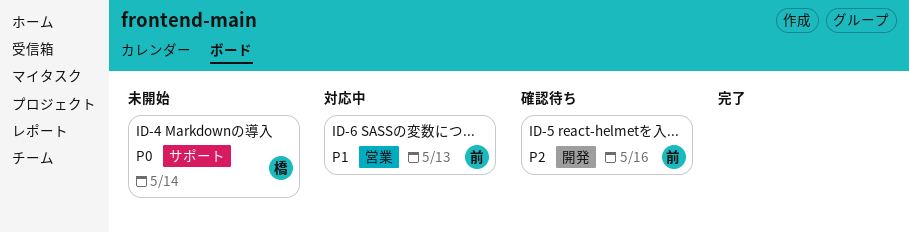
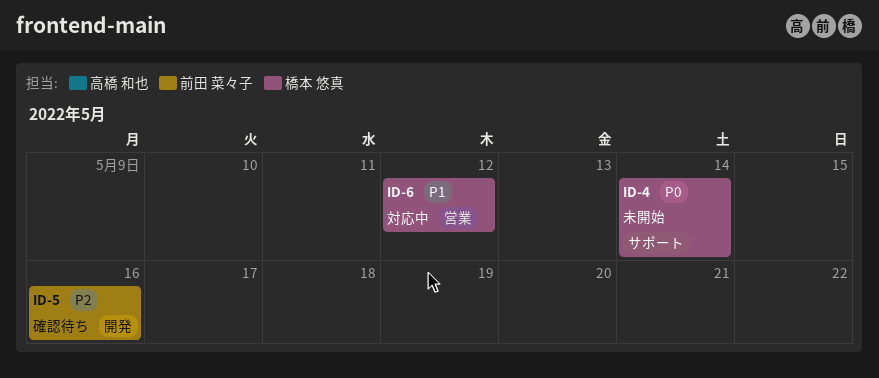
ID-6, owner: 前田 菜々子 -> 橋本 悠真
ID-6, due: May 13 -> May 12

